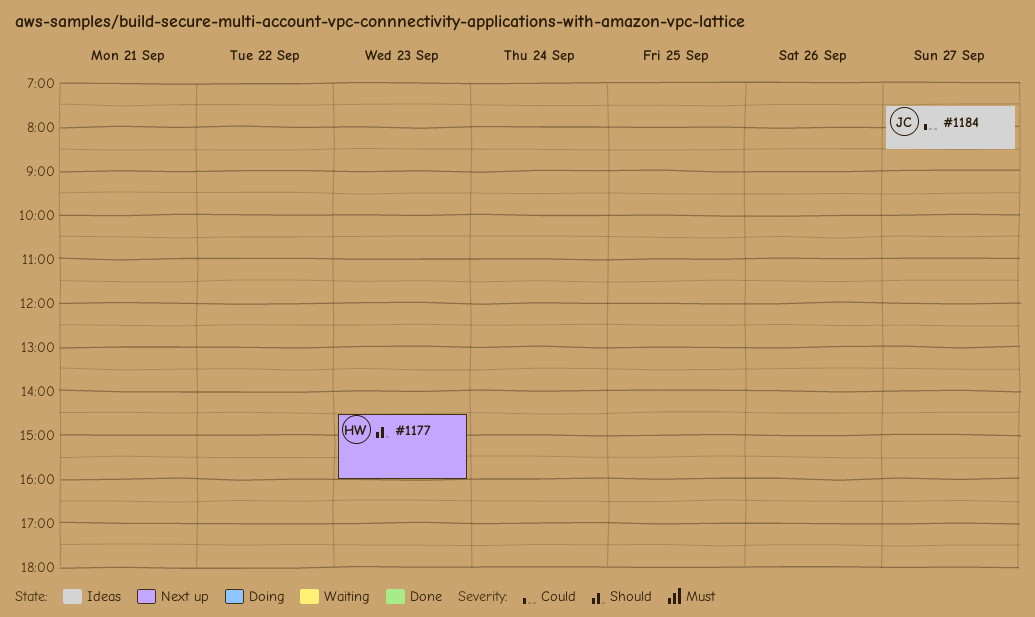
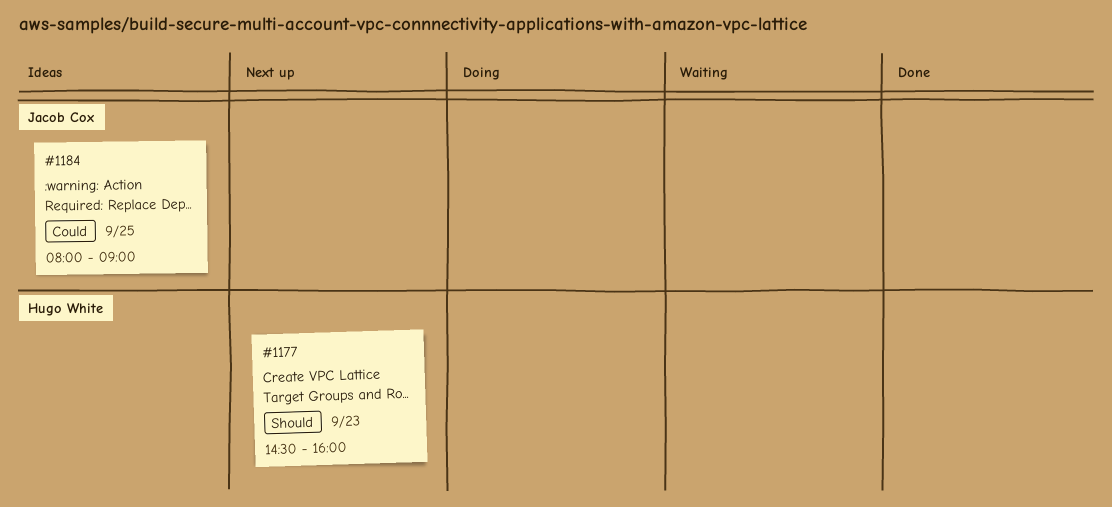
#1184, day: Sep 27 -> Sep 25
#1184, begins: 07:30 -> 08:00
#1184, ends: 08:30 -> 09:00

